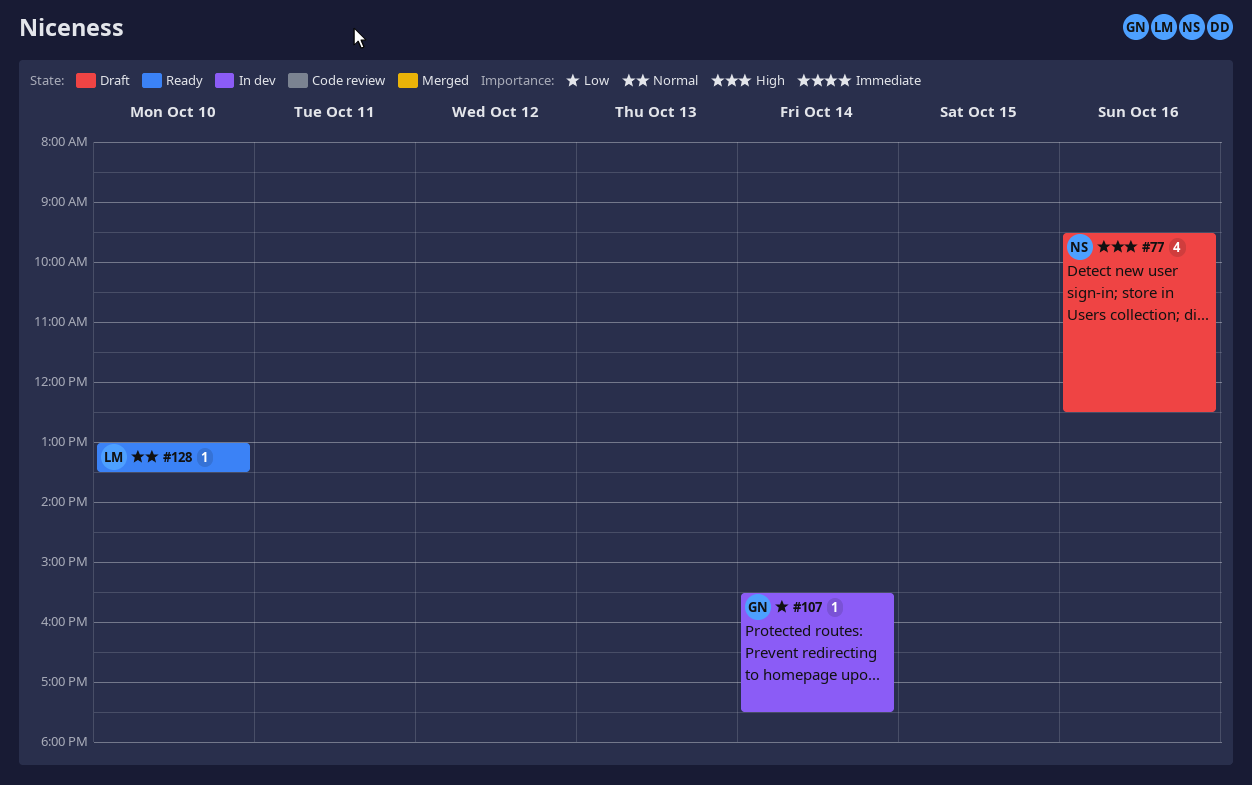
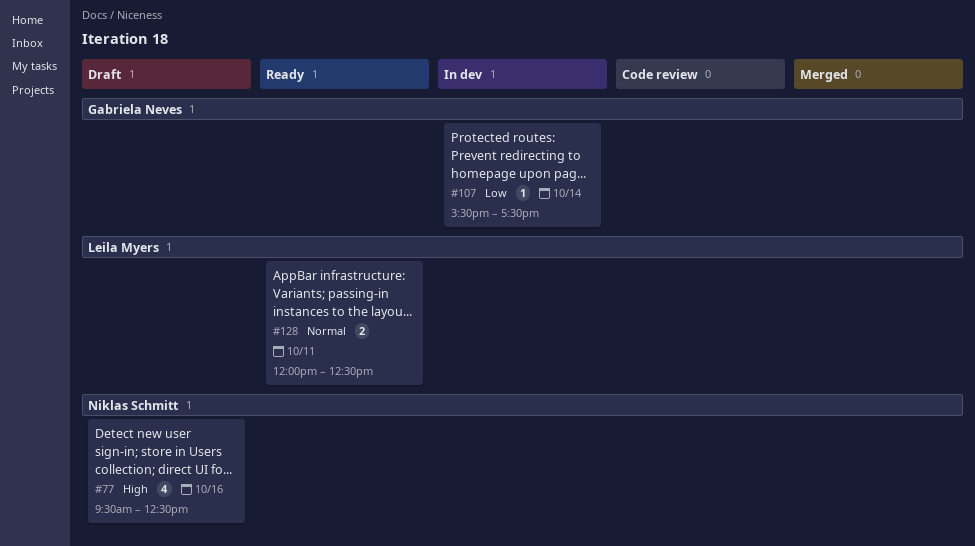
#128, estimate: 1 -> 2
#128, day: Oct 10 -> Oct 11
#128, begins: 13:00 -> 12:00
#128, ends: 13:30 -> 12:30

